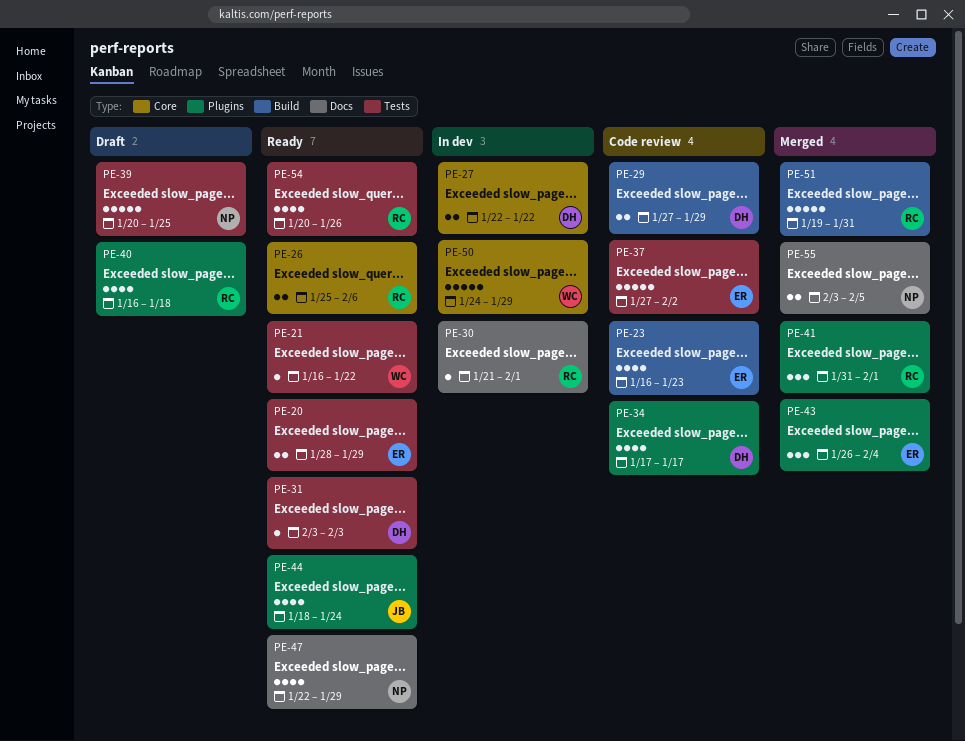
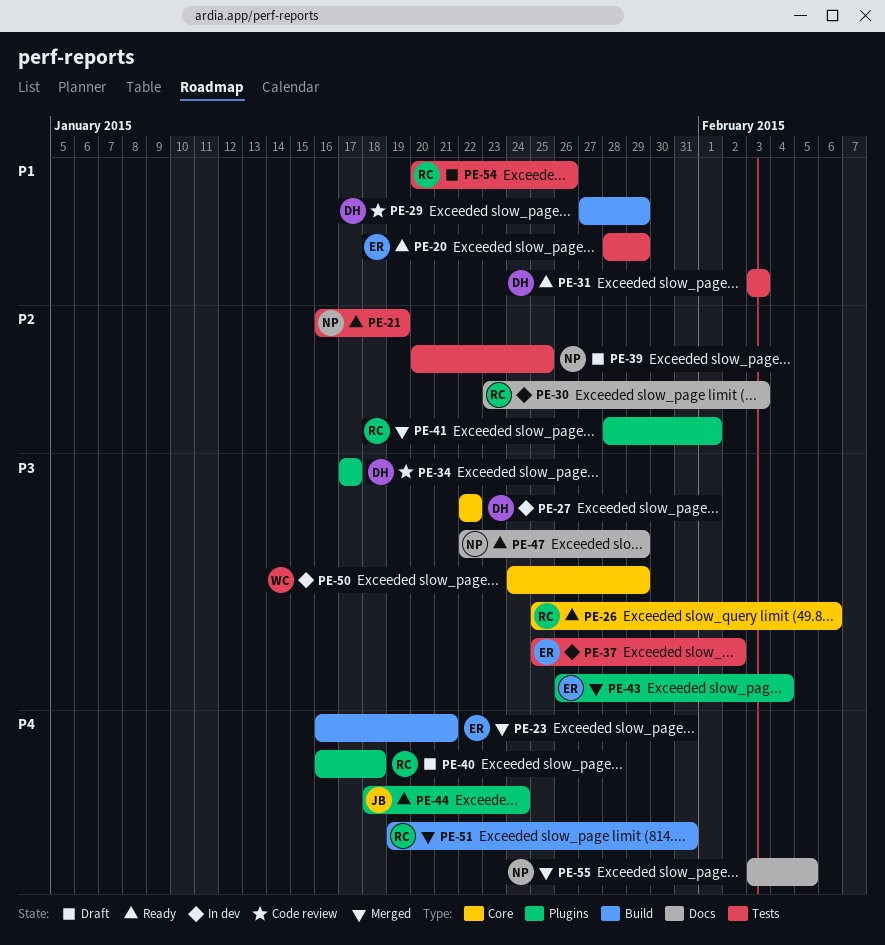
PE-21, owner: WC -> NP
PE-21, due: Jan 22 -> Jan 19
PE-23, status: Code review -> Merged
PE-23, due: Jan 23 -> Jan 21
PE-30, start: Jan 21 -> Jan 23
PE-30, due: Feb 1 -> Feb 3
PE-37, status: Code review -> In dev
PE-37, start: Jan 27 -> Jan 25
PE-41, start: Jan 31 -> Jan 28
PE-54, status: Ready -> Draft

